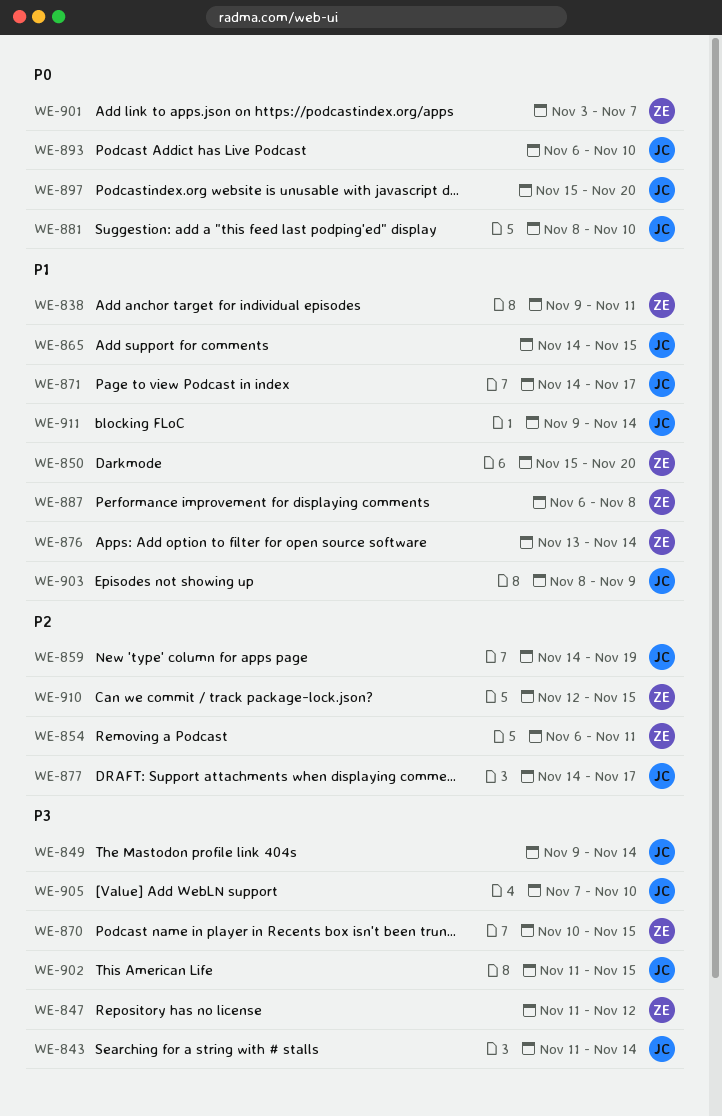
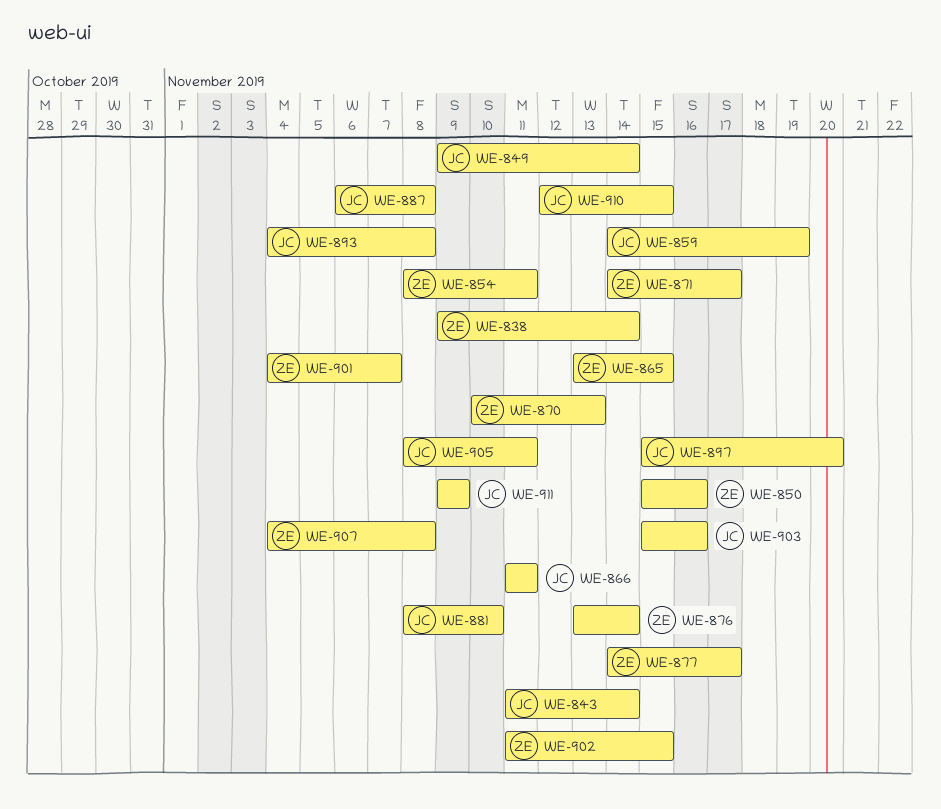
WE-838, due: Nov 11 -> Nov 14
WE-847: present -> none
WE-850, due: Nov 20 -> Nov 16
WE-854, start: Nov 6 -> Nov 8
WE-865, owner: JC -> ZE
WE-865, start: Nov 14 -> Nov 13
WE-866: none -> present
WE-870, due: Nov 15 -> Nov 13
WE-871, owner: JC -> ZE
WE-877, owner: JC -> ZE
WE-887, owner: ZE -> JC
WE-893, start: Nov 6 -> Nov 4
WE-893, due: Nov 10 -> Nov 8
WE-901, start: Nov 3 -> Nov 4
WE-902, owner: JC -> ZE
WE-903, start: Nov 8 -> Nov 15
WE-903, due: Nov 9 -> Nov 16
WE-905, start: Nov 7 -> Nov 8
WE-905, due: Nov 10 -> Nov 11
WE-907: none -> present
WE-910, owner: ZE -> JC
WE-911, due: Nov 14 -> Nov 9

